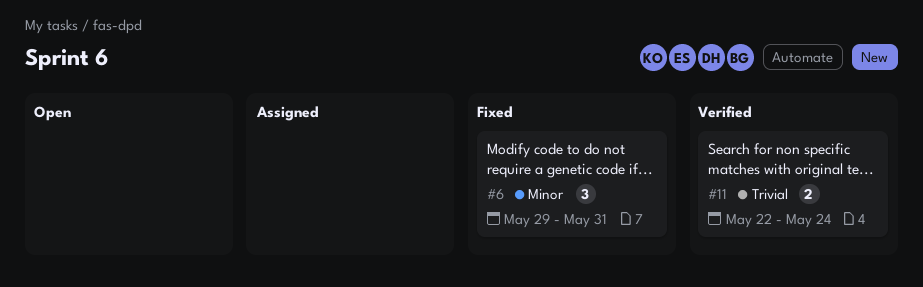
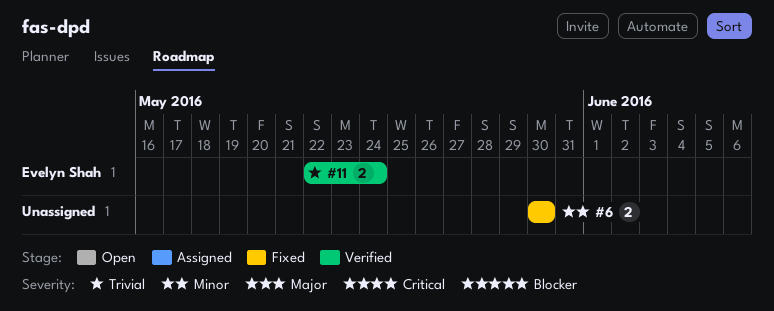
#6, estimate: 3 -> 2
#6, start: May 29 -> May 30
#6, due: May 31 -> May 30

